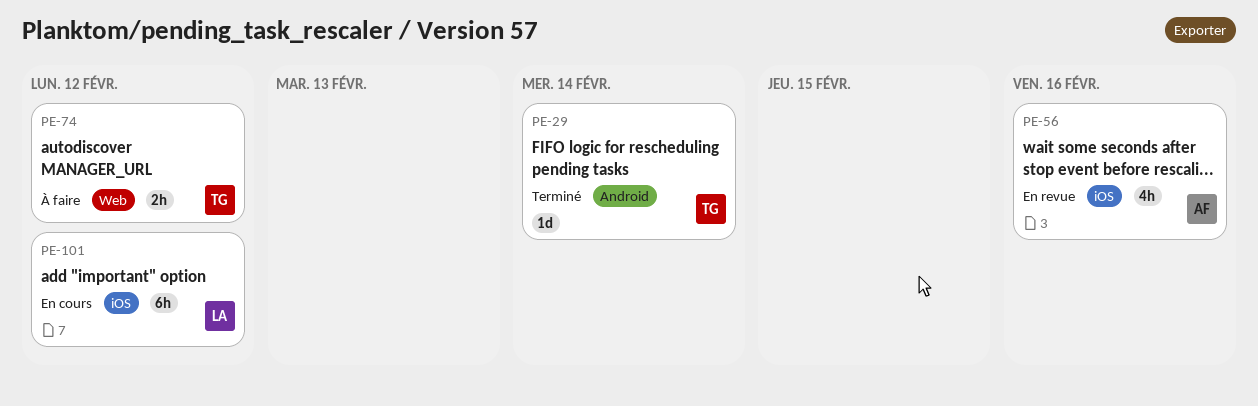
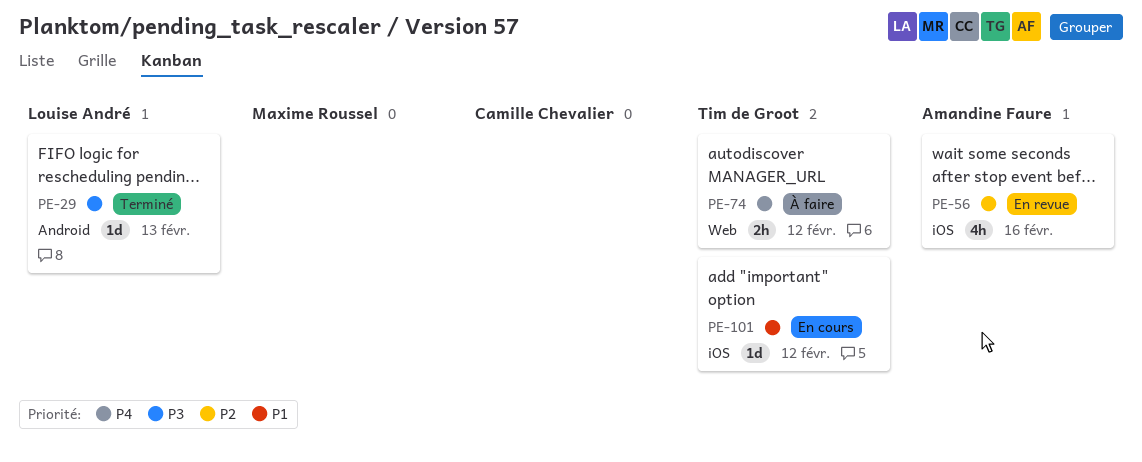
PE-29, owner: Tim de Groot -> Louise André
PE-29, due: Feb 14 -> Feb 13
PE-101, owner: Louise André -> Tim de Groot
PE-101, estimate: 6h -> 1d

